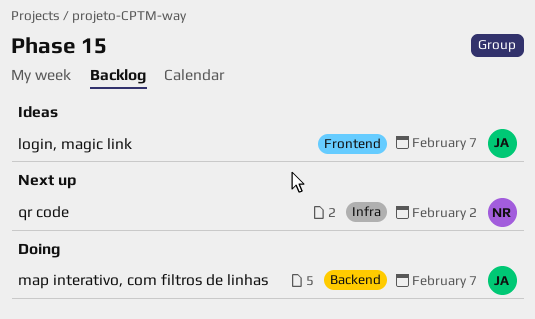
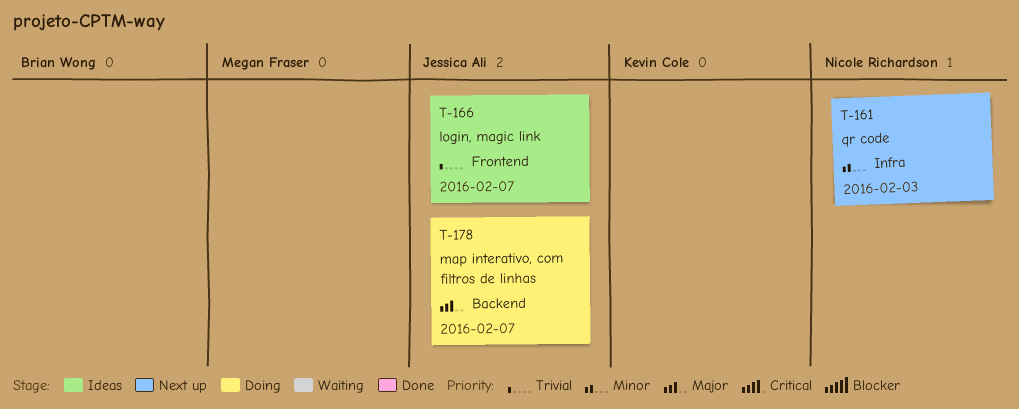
qr code, due: Feb 2 -> Feb 3

